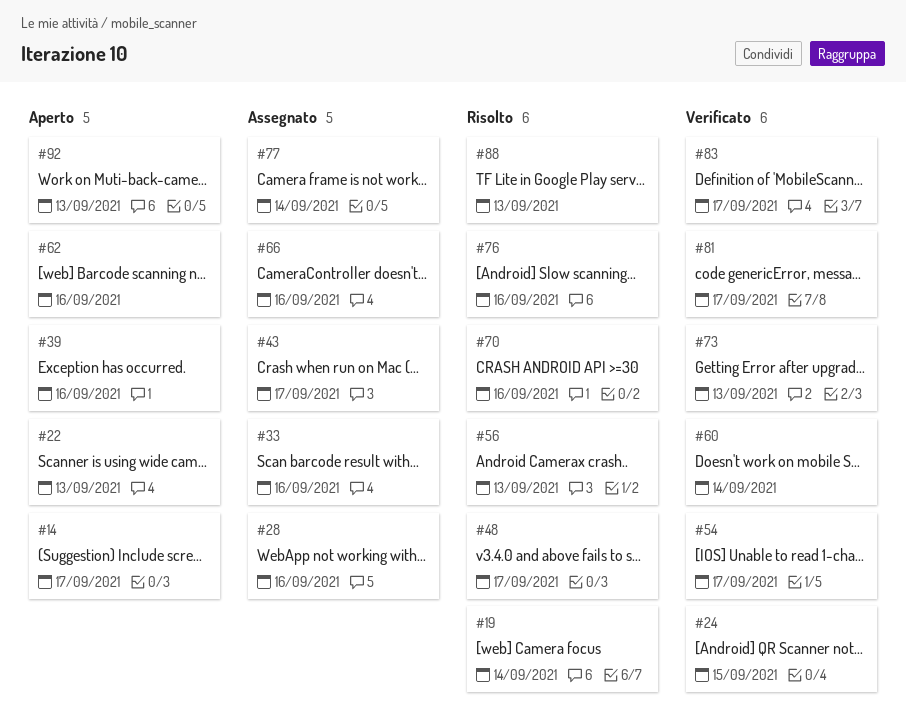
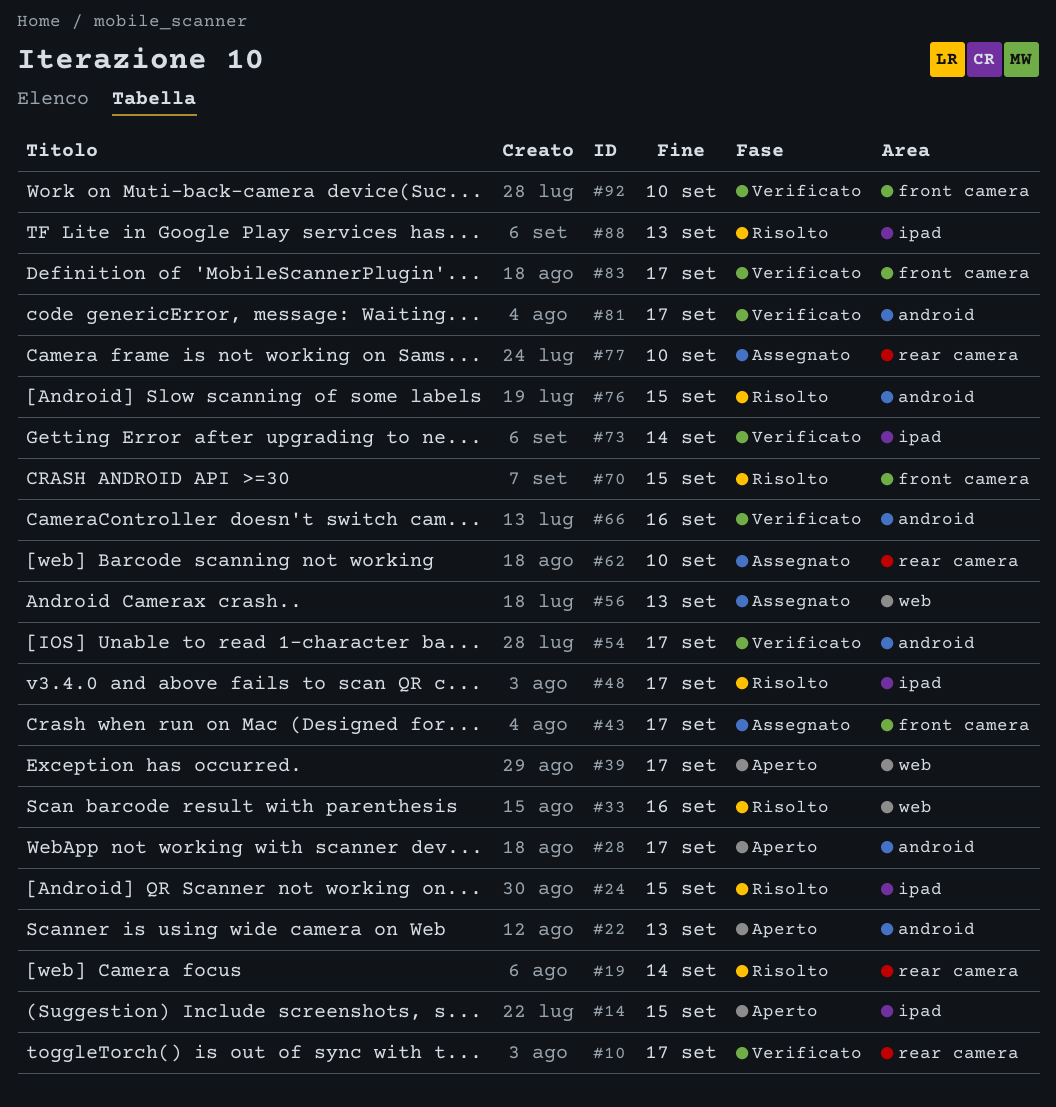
#10: none -> present
#14, due: Sep 17 -> Sep 15
#24, status: Verificato -> Risolto
#28, status: Assegnato -> Aperto
#28, due: Sep 16 -> Sep 17
#33, status: Assegnato -> Risolto
#39, due: Sep 16 -> Sep 17
#56, status: Risolto -> Assegnato
#60: present -> none
#62, status: Aperto -> Assegnato
#62, due: Sep 16 -> Sep 10
#66, status: Assegnato -> Verificato
#70, due: Sep 16 -> Sep 15
#73, due: Sep 13 -> Sep 14
#76, due: Sep 16 -> Sep 15
#77, due: Sep 14 -> Sep 10
#92, status: Aperto -> Verificato
#92, due: Sep 13 -> Sep 10

